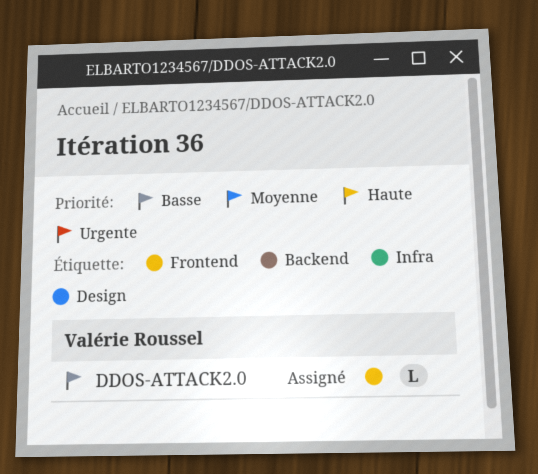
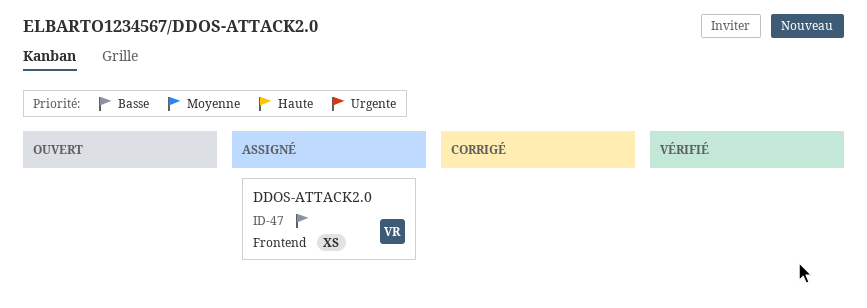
DDOS-ATTACK2.0, estimate: L -> XS

